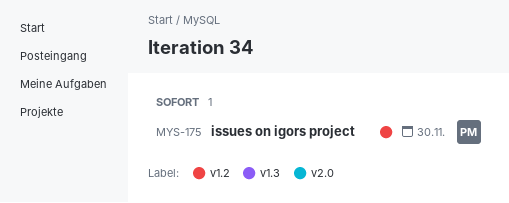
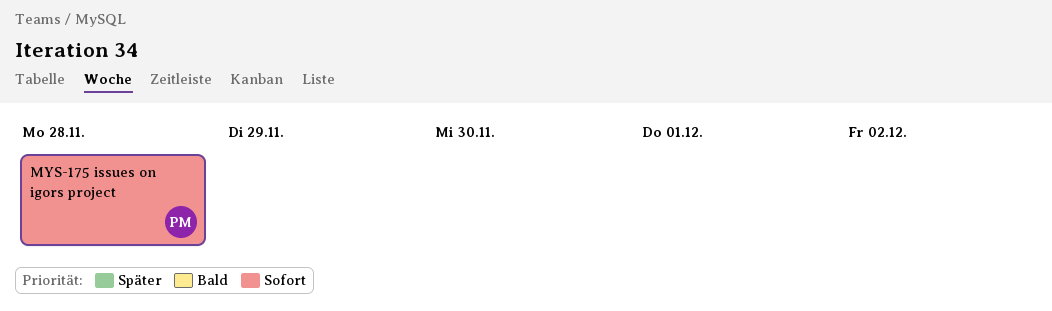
MYS-175, due: Nov 30 -> Nov 28

